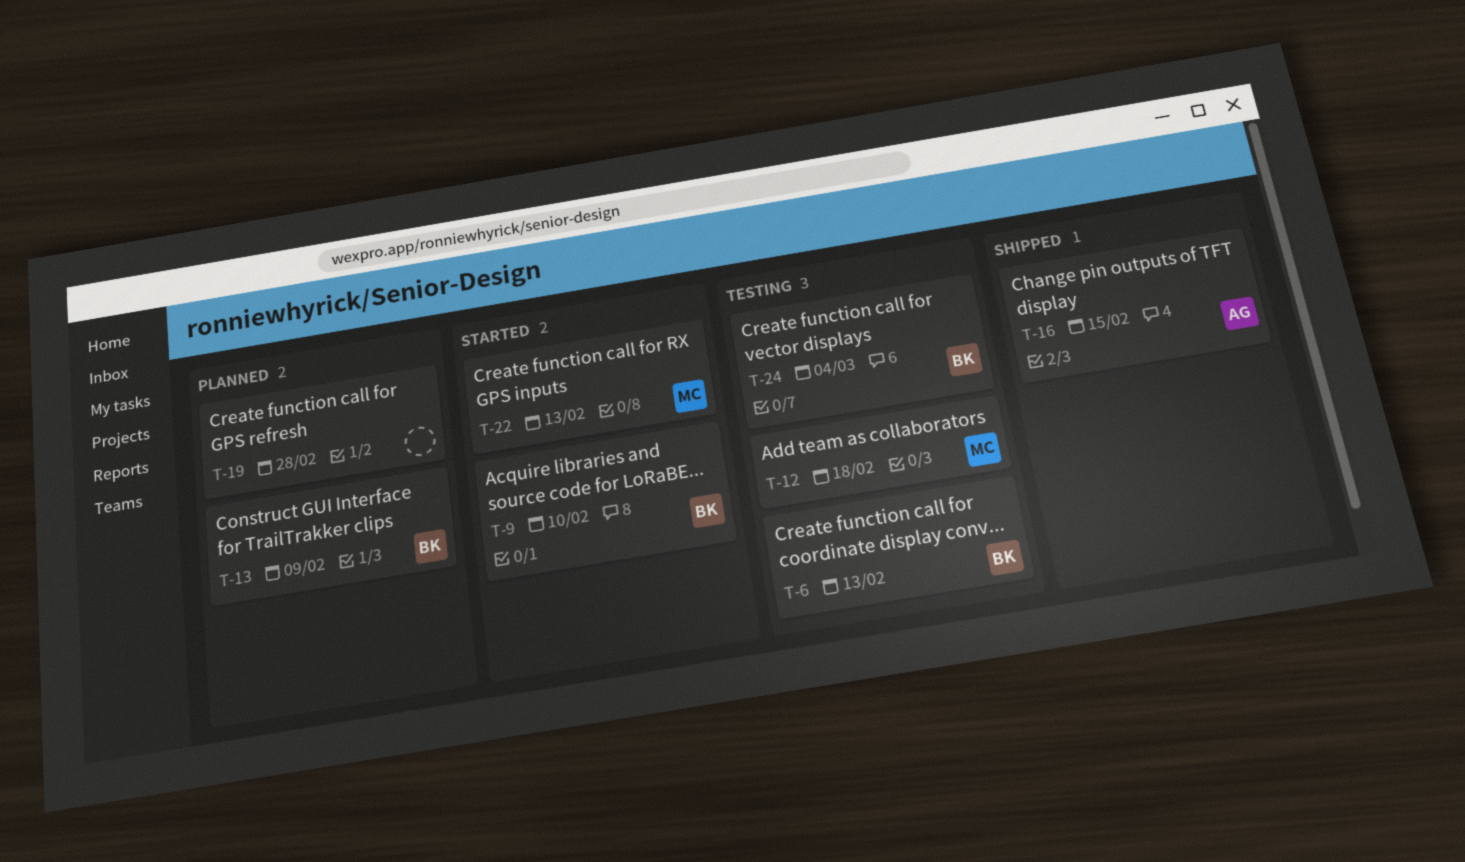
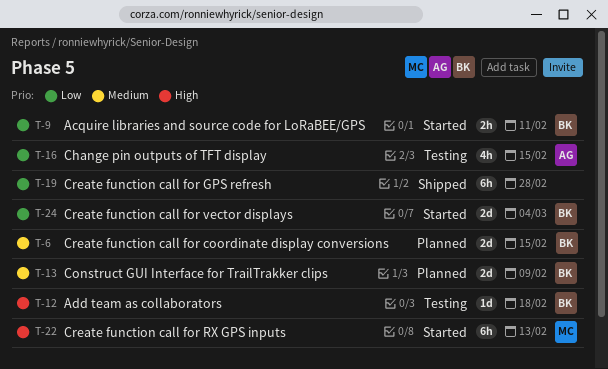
T-6, status: Testing -> Planned
T-6, due: Feb 13 -> Feb 15
T-9, due: Feb 10 -> Feb 11
T-12, owner: MC -> BK
T-16, status: Shipped -> Testing
T-19, status: Planned -> Shipped
T-24, status: Testing -> Started

